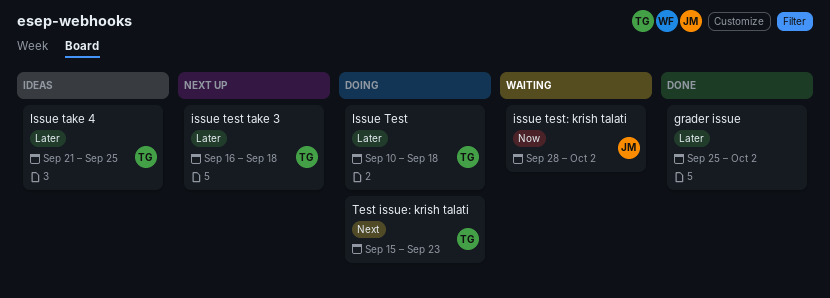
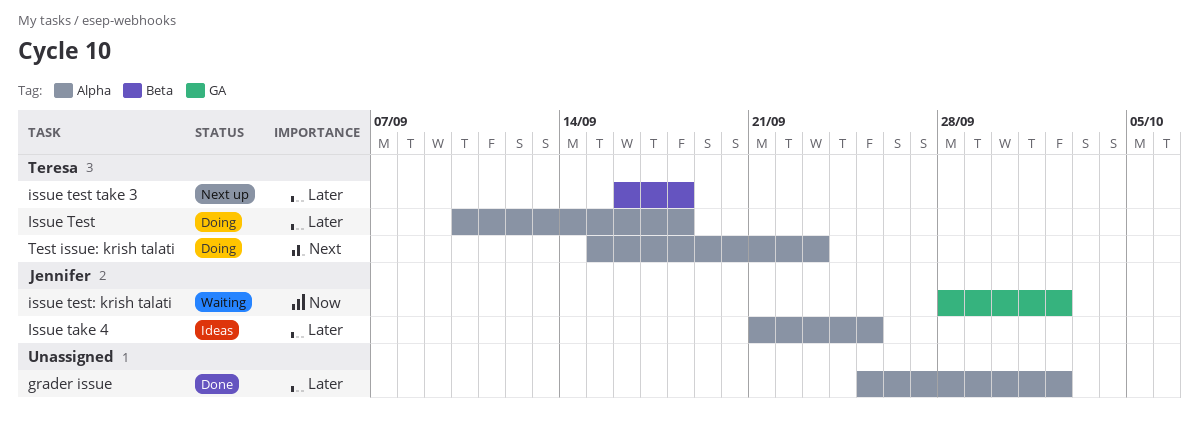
Issue take 4, owner: Teresa -> Jennifer

